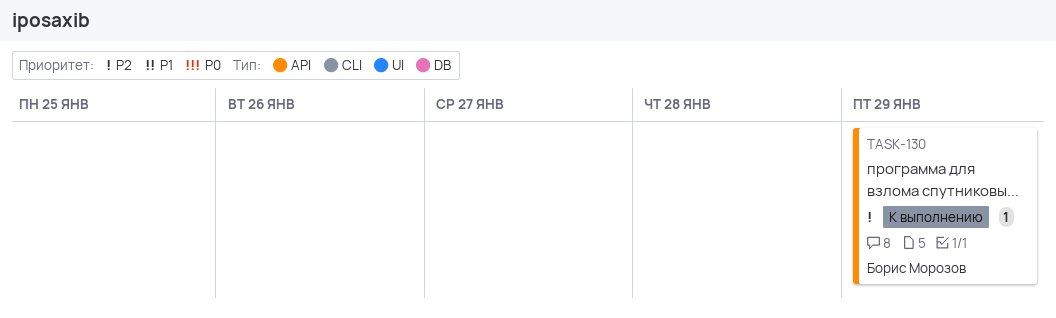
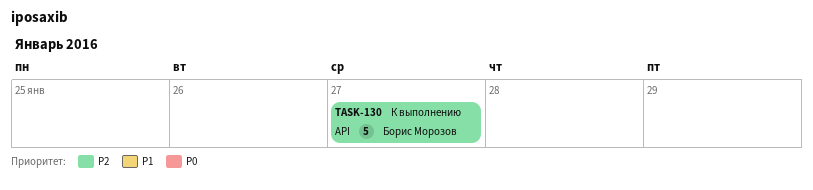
TASK-130, estimate: 1 -> 5
TASK-130, due: Jan 29 -> Jan 27

